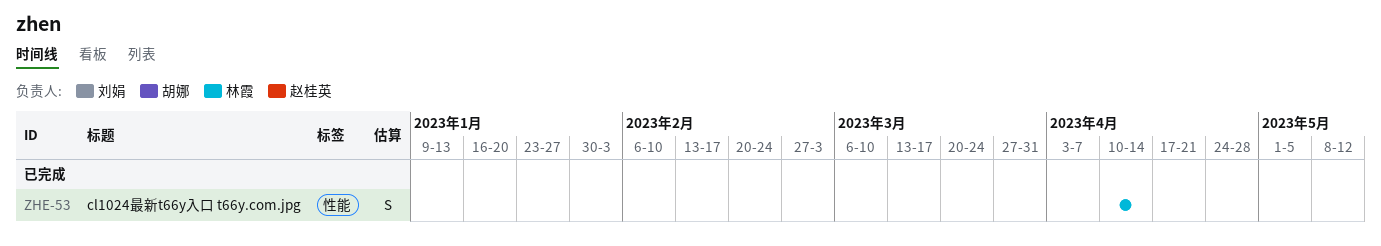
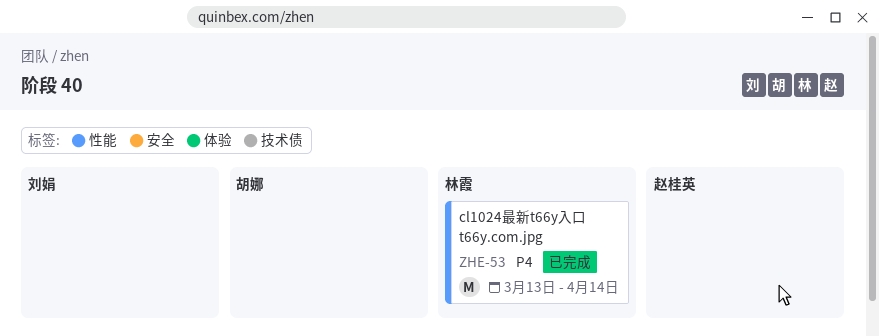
ZHE-53, estimate: S -> M
ZHE-53, start: Apr 10 -> Mar 13

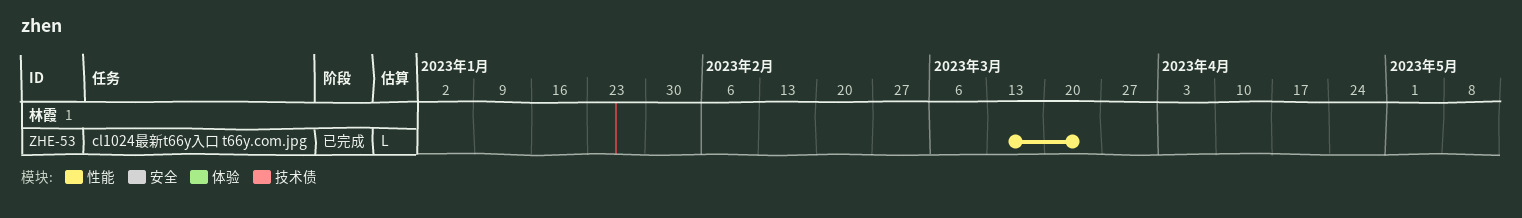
ZHE-53, estimate: M -> L
ZHE-53, due: Apr 14 -> Mar 24

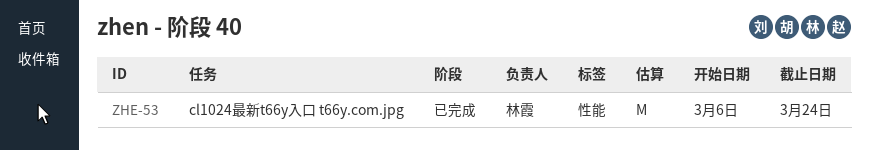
ZHE-53, estimate: L -> M
ZHE-53, start: Mar 13 -> Mar 6

